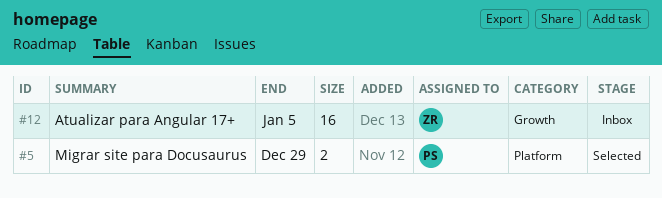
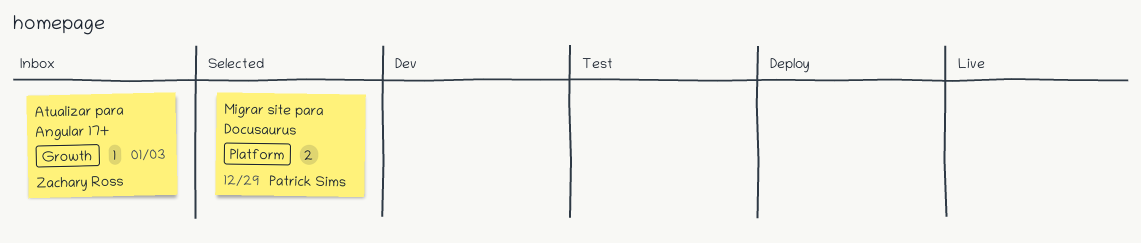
Atualizar para Angular 17+, estimate: 16 -> 1
Atualizar para Angular 17+, due: Jan 5 -> Jan 3

